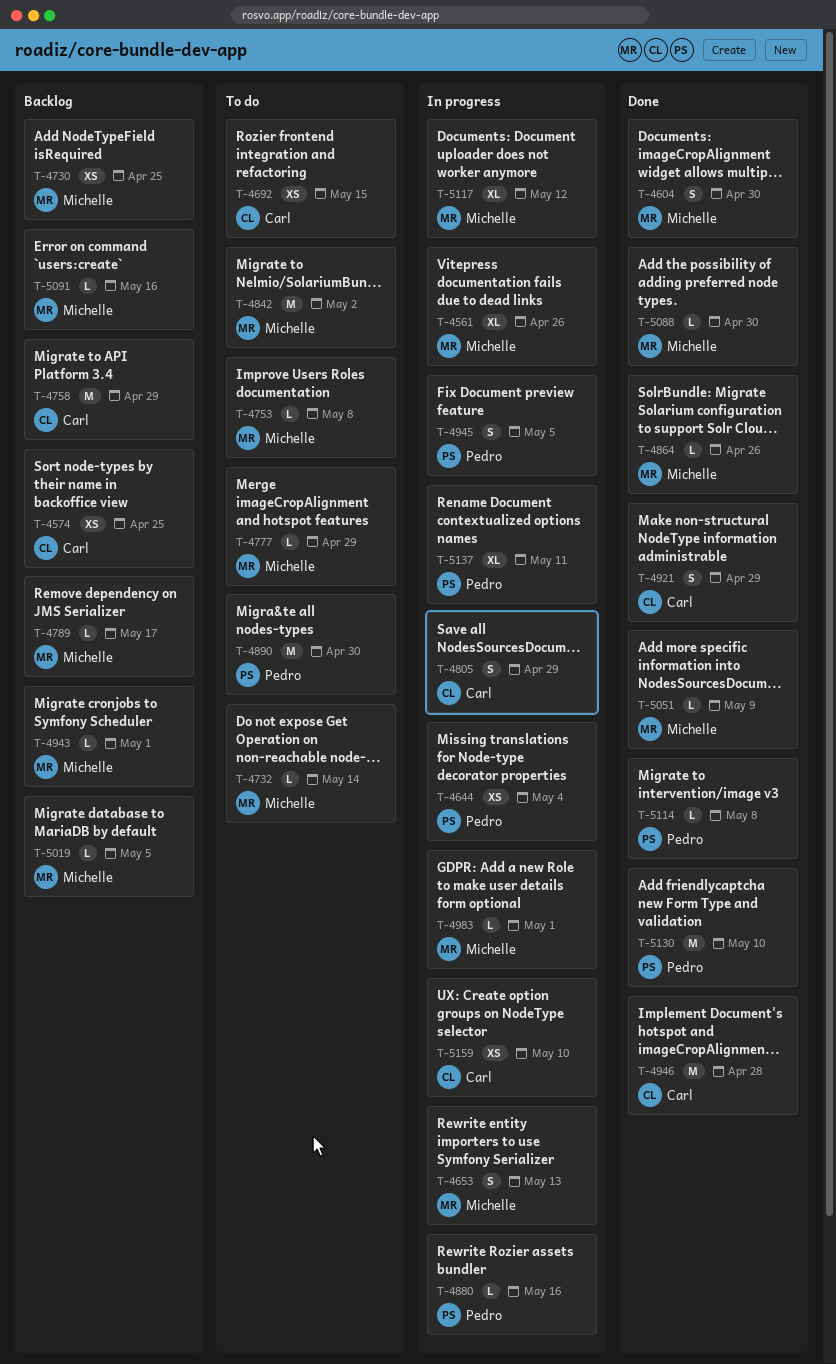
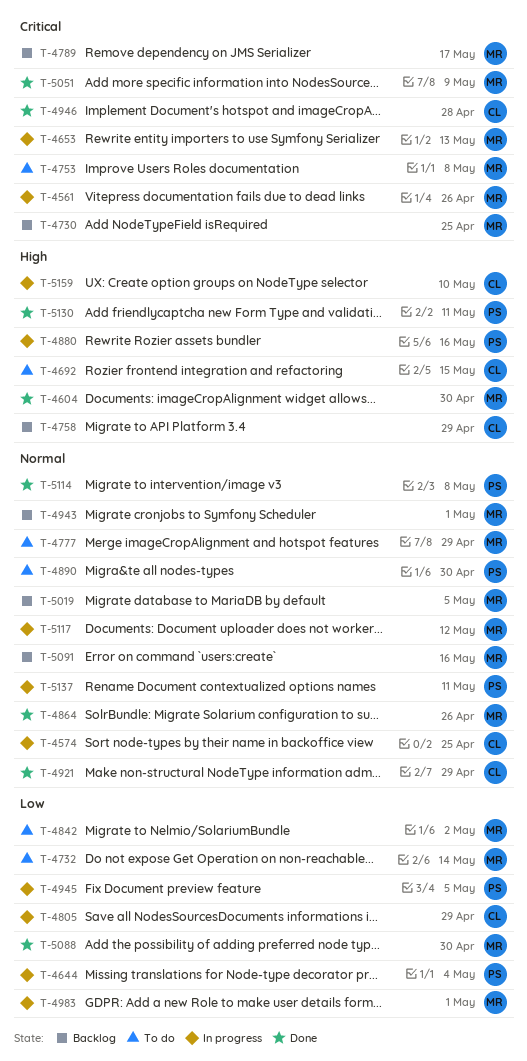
T-4574, status: Backlog -> In progress
T-5130, due: May 10 -> May 11

